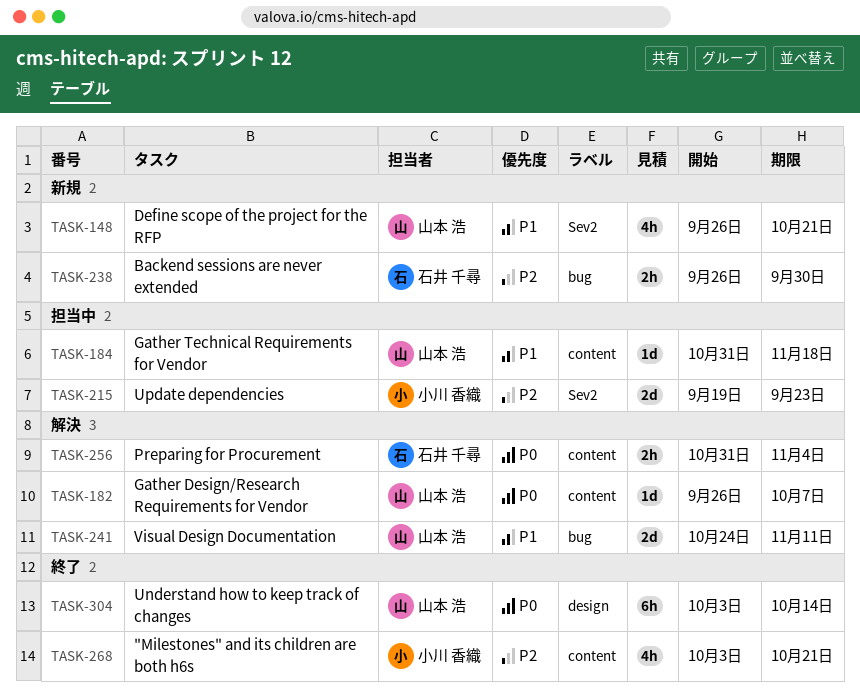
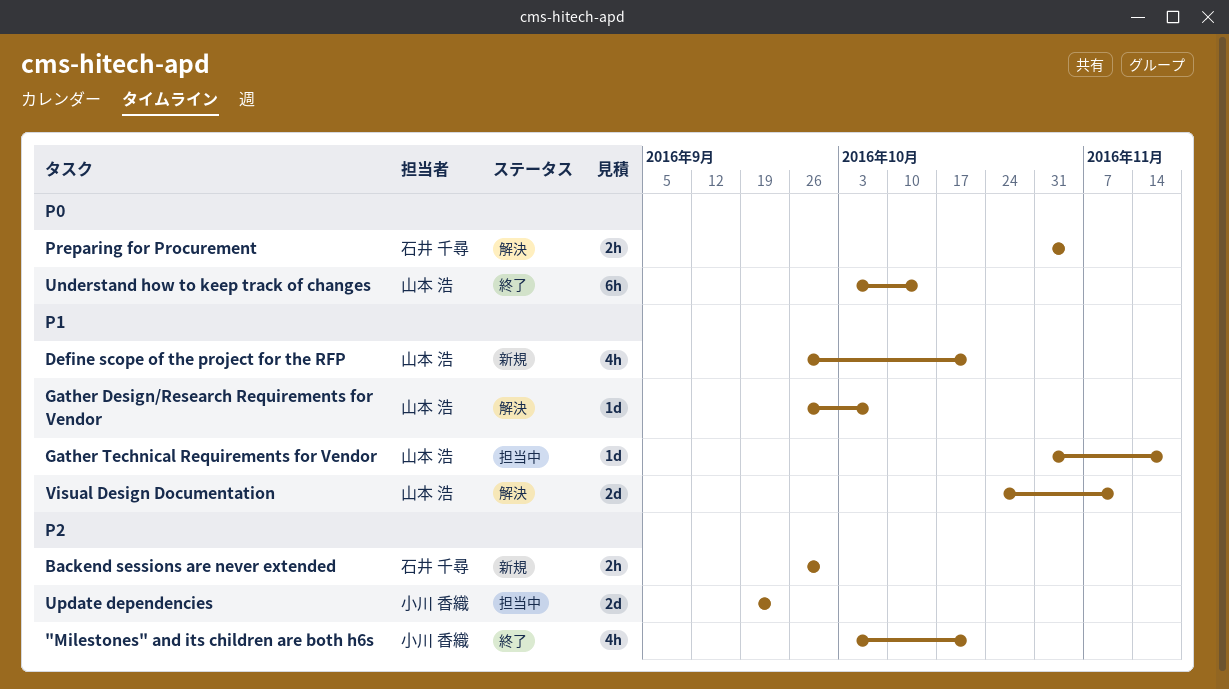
Gather Design/Research Requirements for Vendor, priority: P0 -> P1

